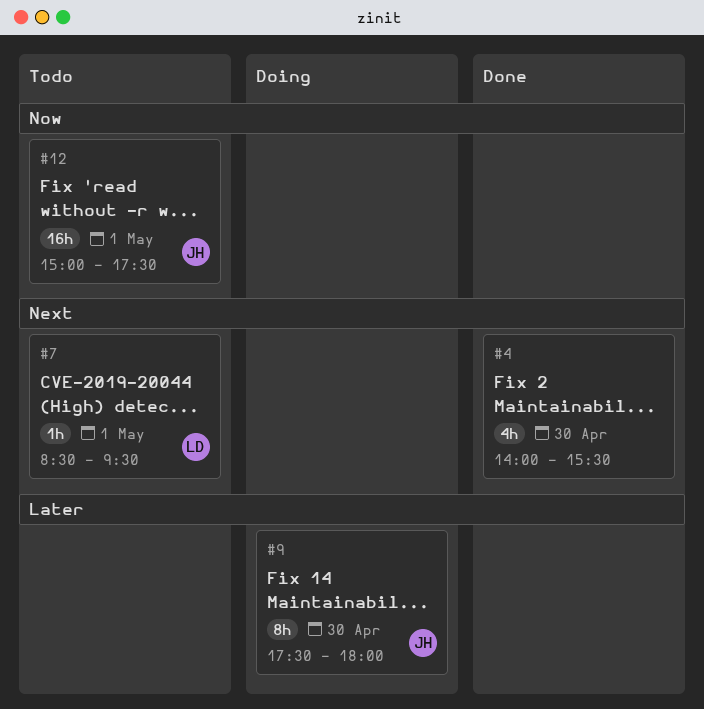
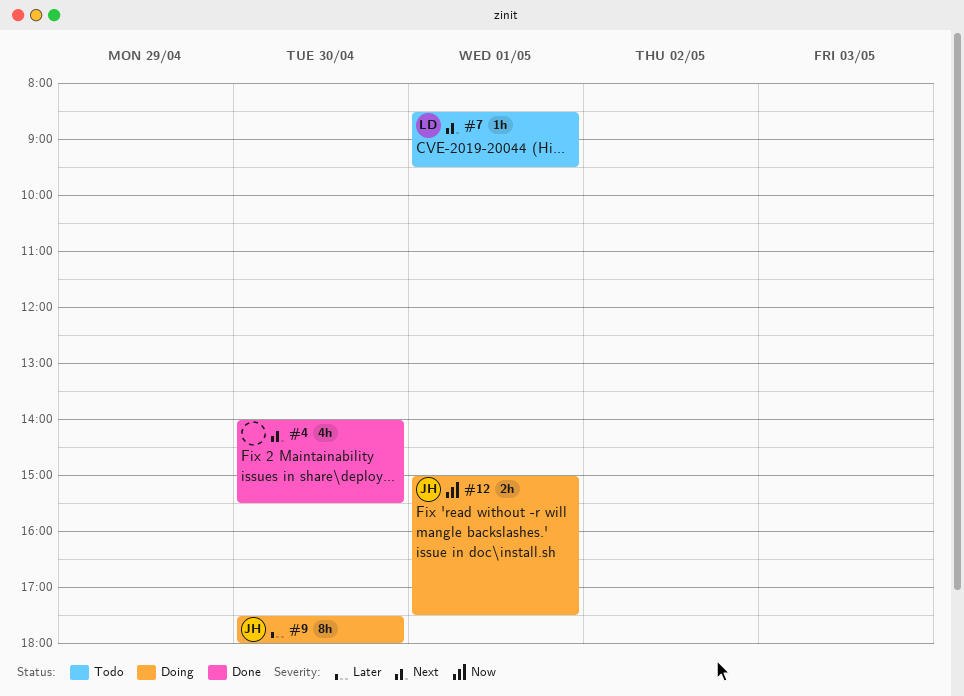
#12, status: Todo -> Doing
#12, estimate: 16h -> 2h

